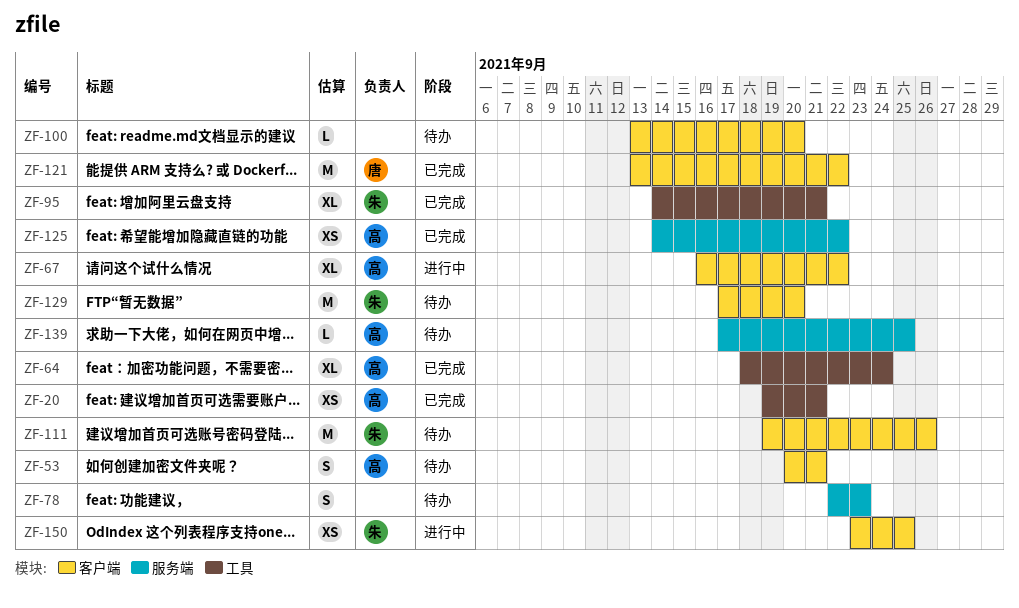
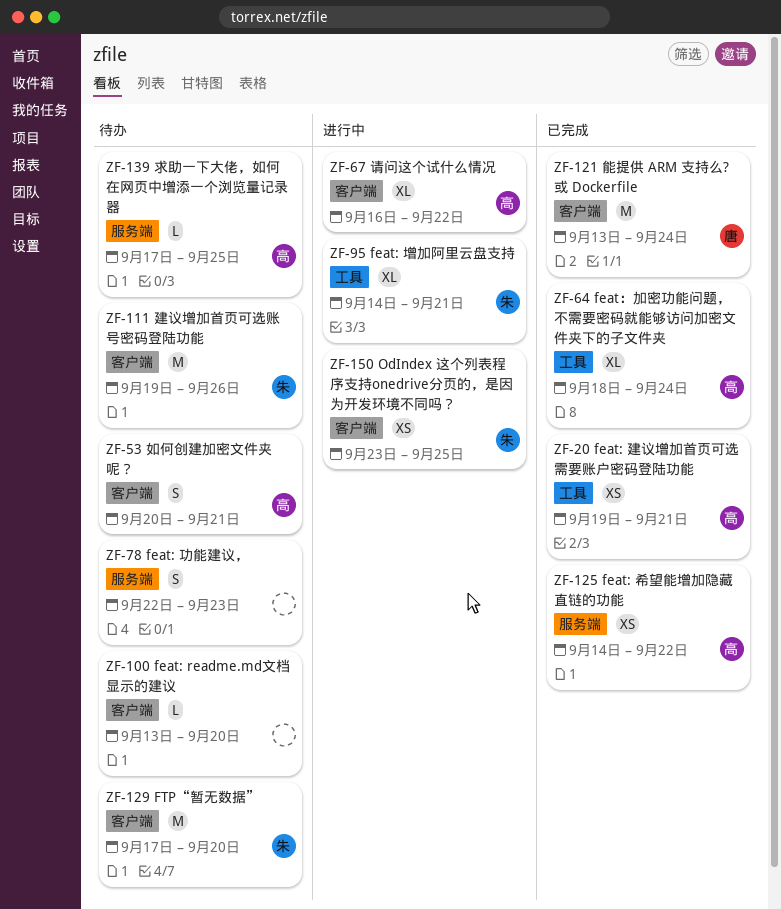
ZF-95, status: 已完成 -> 进行中
ZF-121, due: Sep 22 -> Sep 24

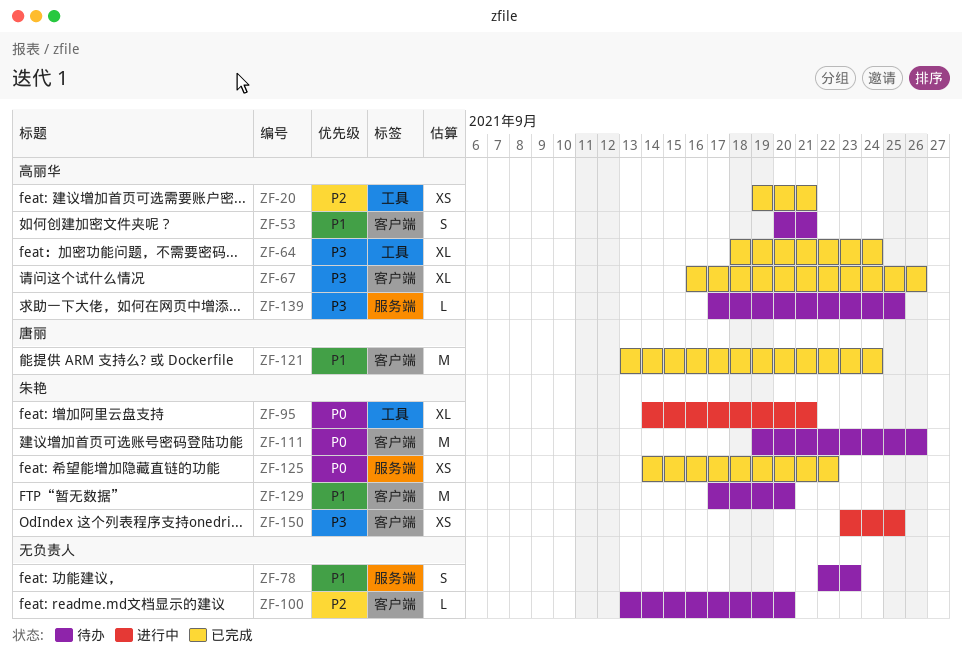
ZF-67, status: 进行中 -> 已完成
ZF-67, due: Sep 22 -> Sep 26
ZF-125, owner: 高丽华 -> 朱艳

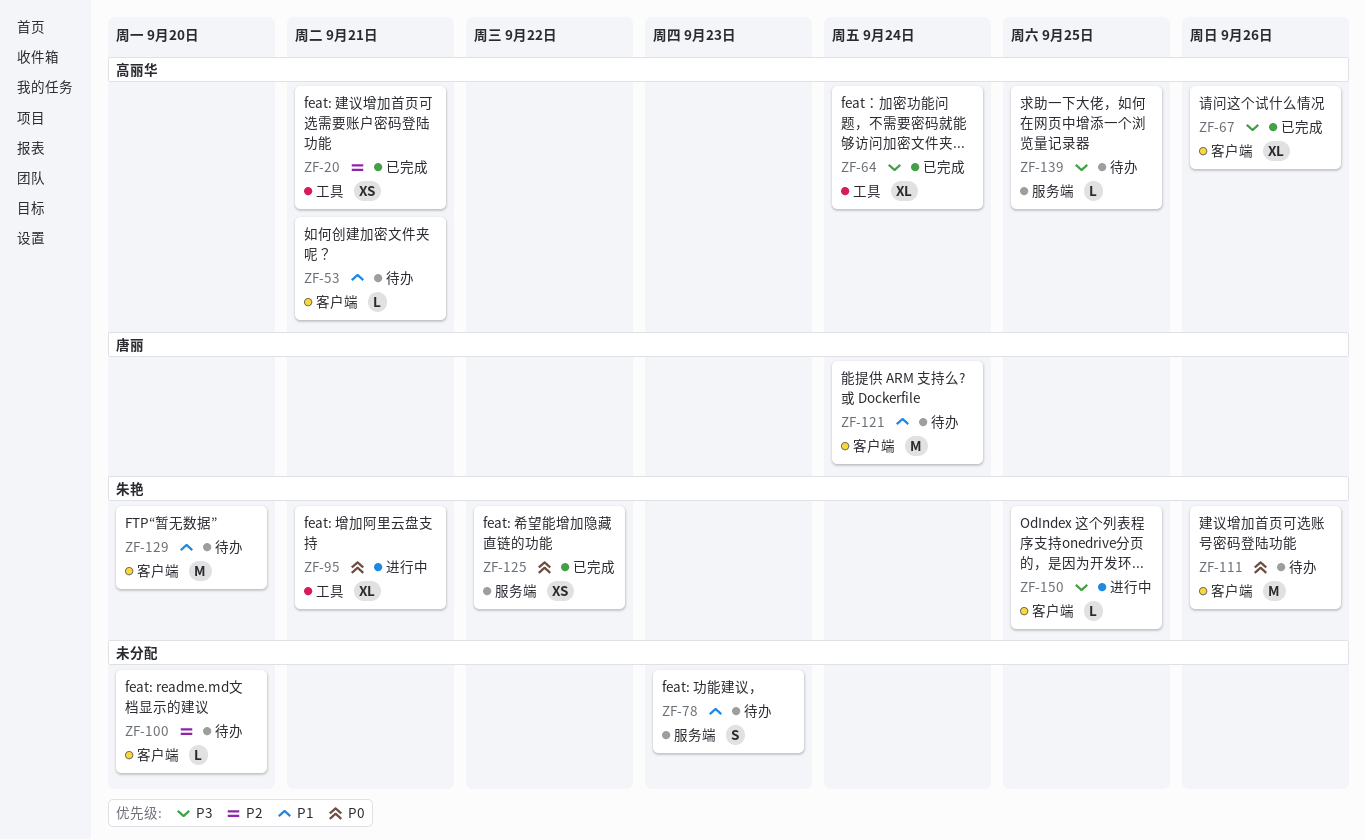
ZF-53, estimate: S -> L
ZF-121, status: 已完成 -> 待办
ZF-150, estimate: XS -> L

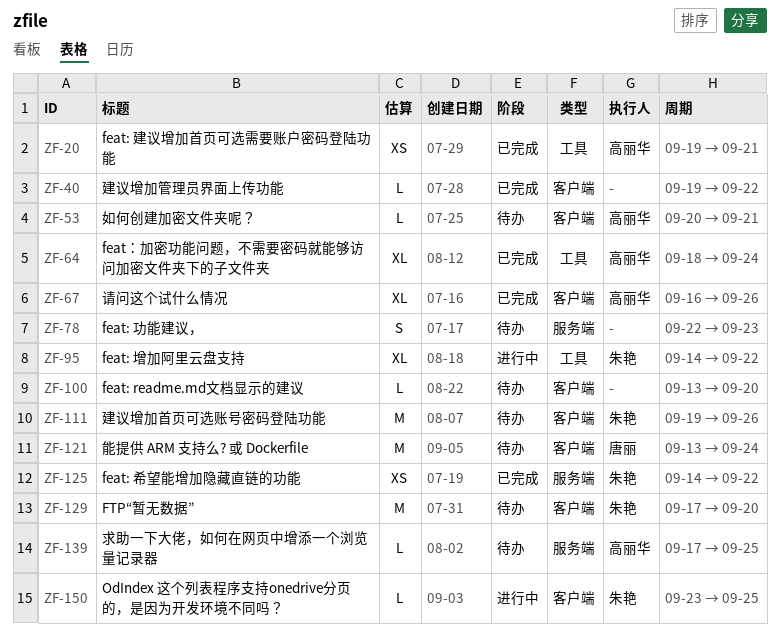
ZF-40: none -> present
ZF-95, due: Sep 21 -> Sep 22

